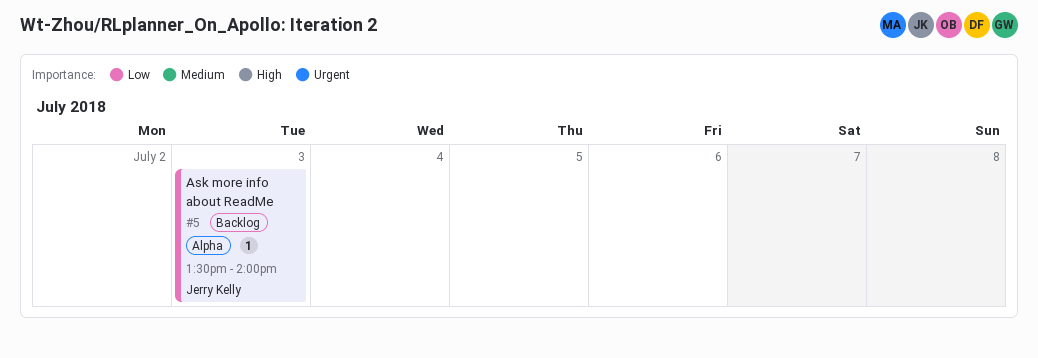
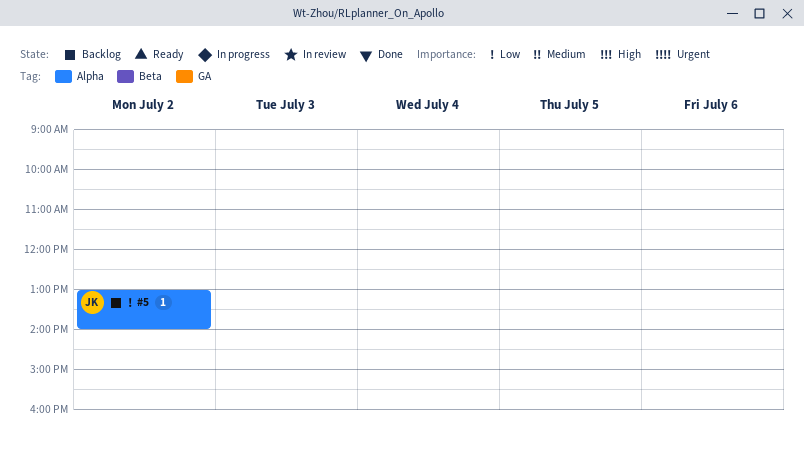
#5, day: Jul 3 -> Jul 2
#5, begins: 13:30 -> 13:00

